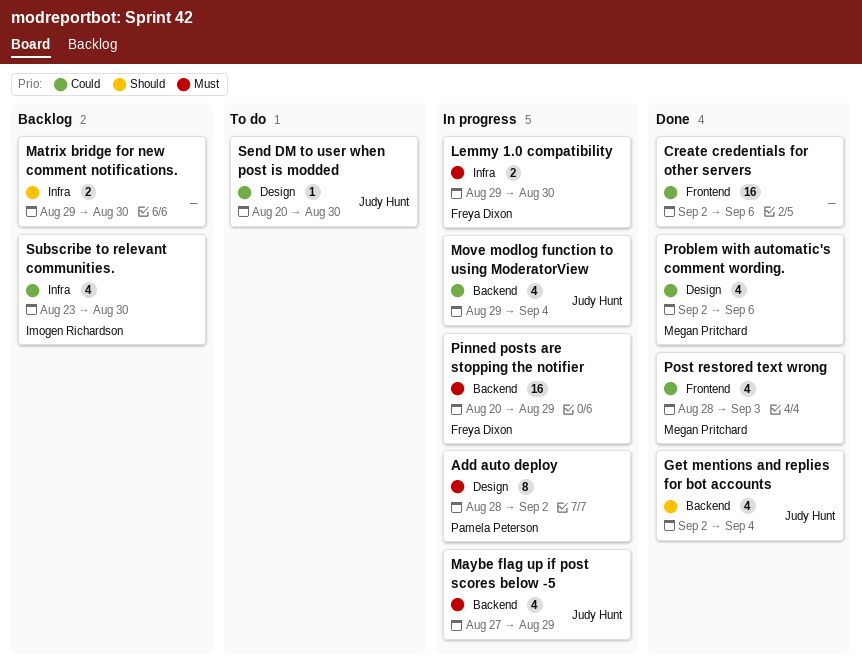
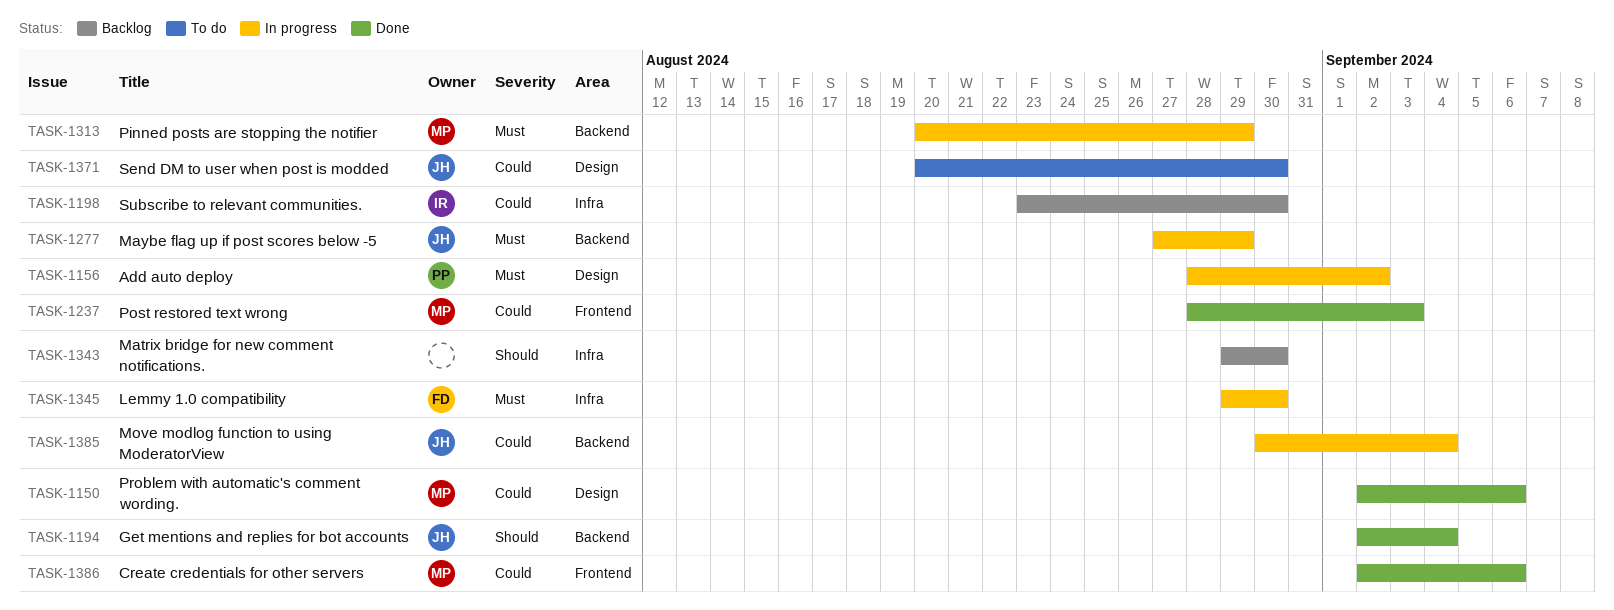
Create credentials for other servers, owner: none -> Megan Pritchard
Move modlog function to using ModeratorView, start: Aug 29 -> Aug 30
Pinned posts are stopping the notifier, owner: Freya Dixon -> Megan Pritchard

